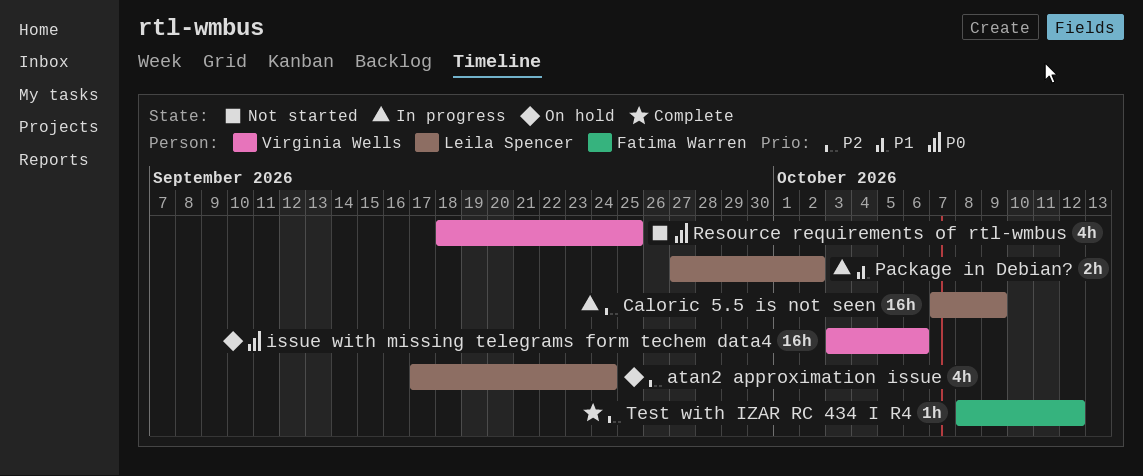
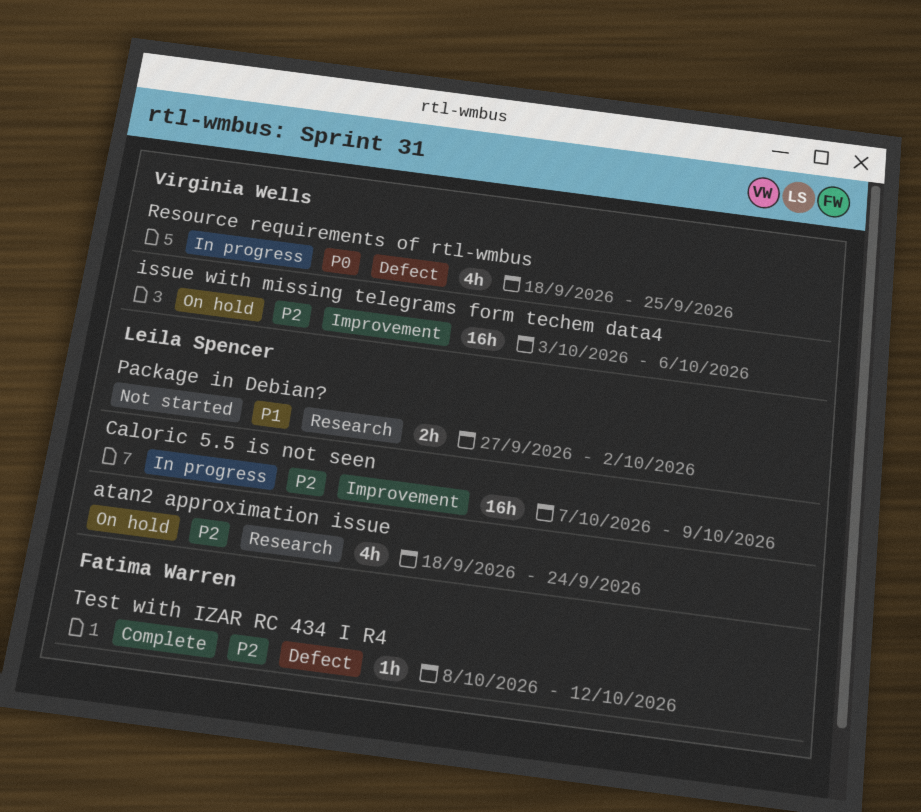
atan2 approximation issue, start: Sep 17 -> Sep 18
issue with missing telegrams form techem data4, priority: P0 -> P2
Package in Debian?, status: In progress -> Not started
Resource requirements of rtl-wmbus, status: Not started -> In progress

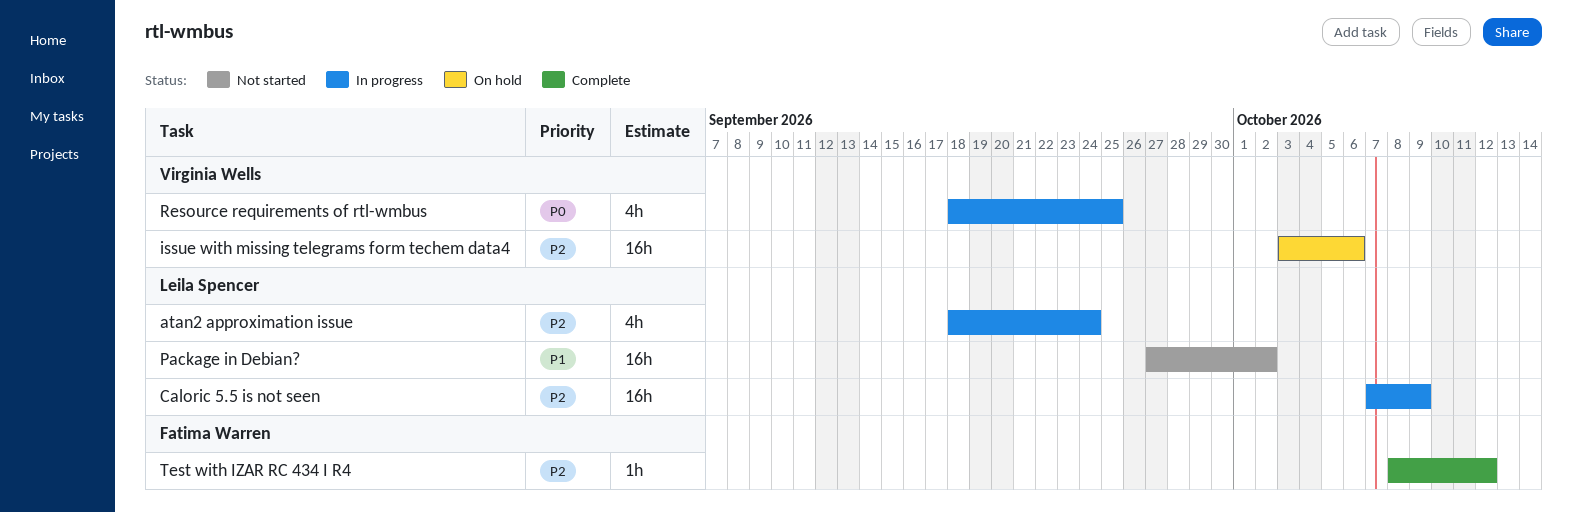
atan2 approximation issue, status: On hold -> In progress
Package in Debian?, estimate: 2h -> 16h

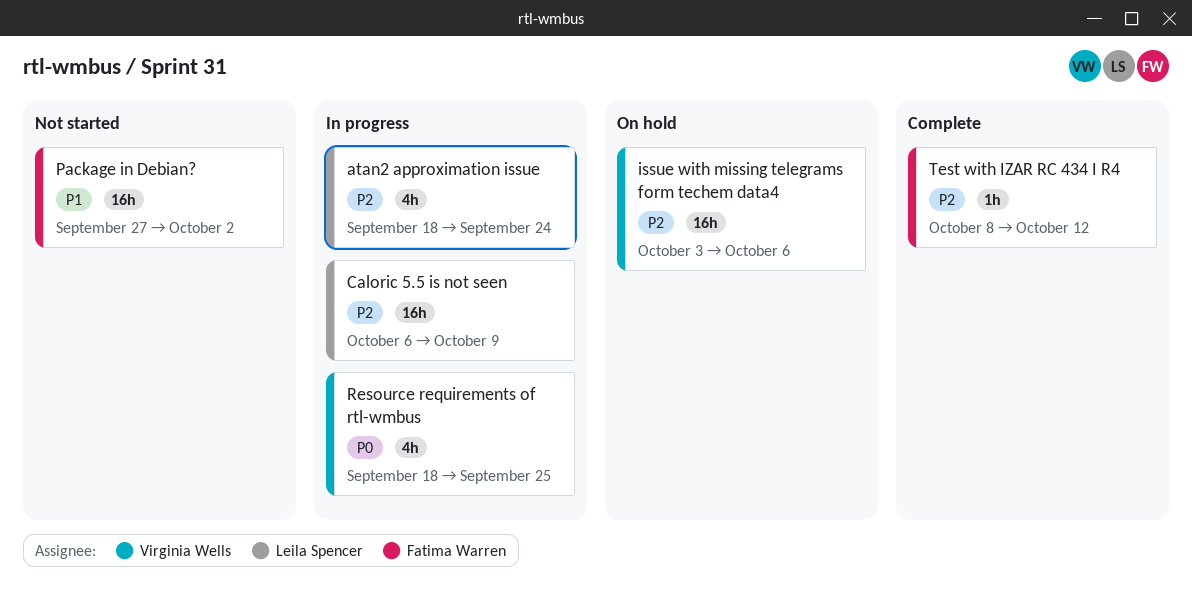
Caloric 5.5 is not seen, start: Oct 7 -> Oct 6
Package in Debian?, owner: Leila Spencer -> Fatima Warren

